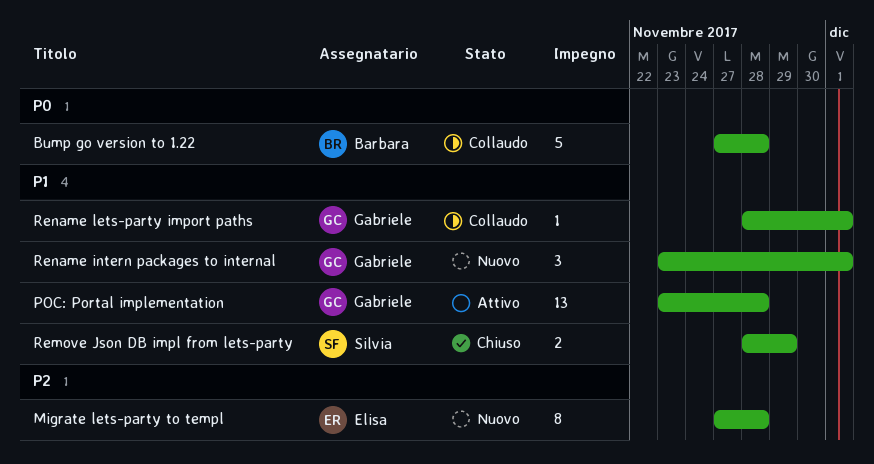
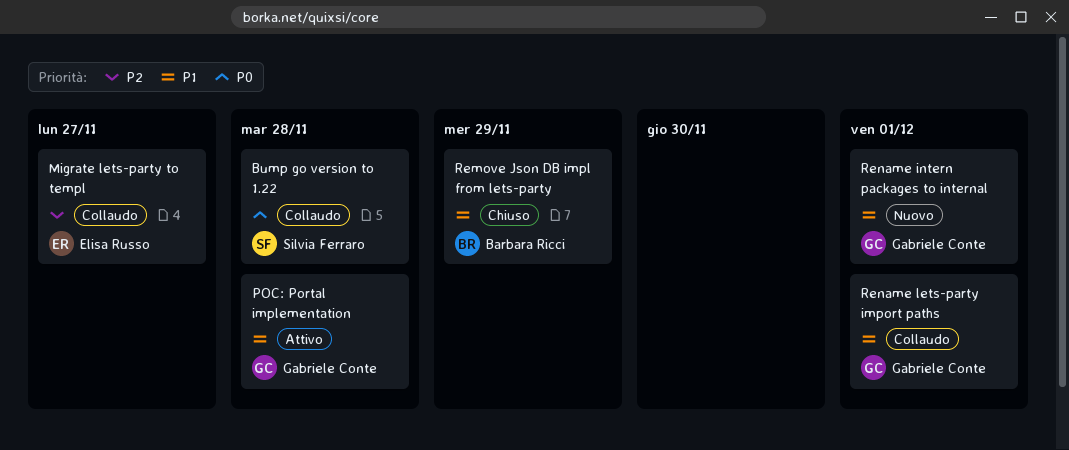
Bump go version to 1.22, owner: Barbara Ricci -> Silvia Ferraro
Migrate lets-party to templ, status: Nuovo -> Collaudo
Migrate lets-party to templ, due: Nov 28 -> Nov 27
Remove Json DB impl from lets-party, owner: Silvia Ferraro -> Barbara Ricci

